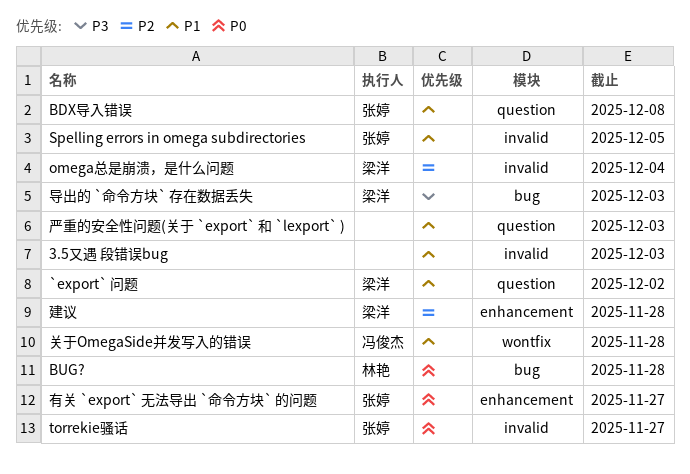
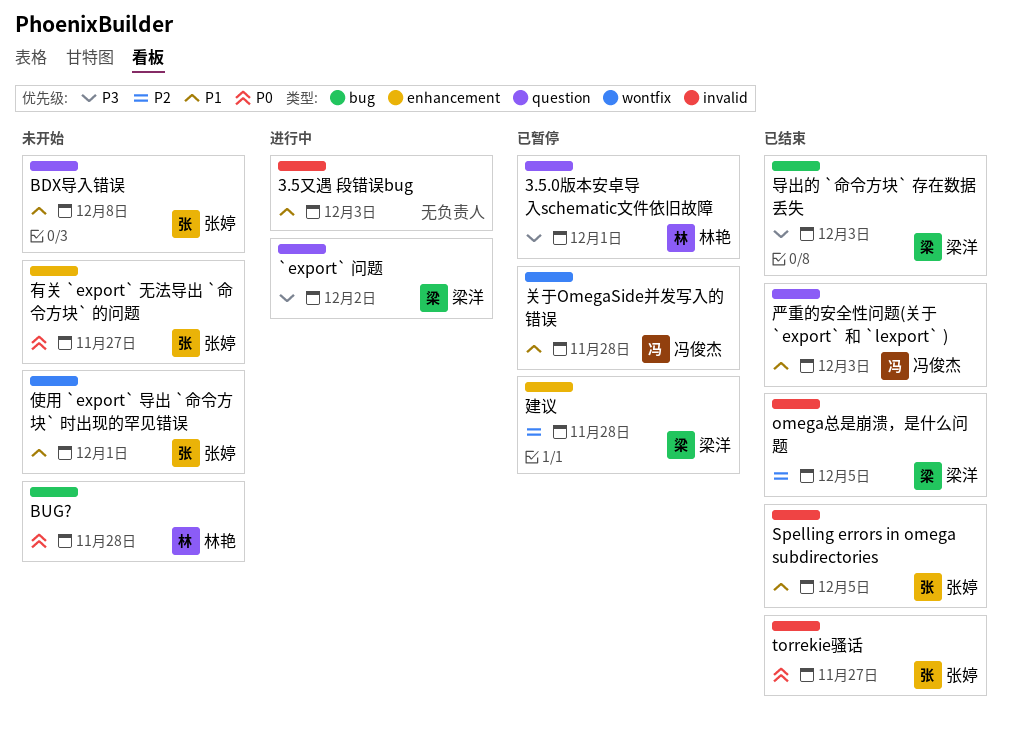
3.5.0版本安卓导入schematic文件依旧故障: none -> present
`export` 问题, priority: P1 -> P3
omega总是崩溃，是什么问题, due: Dec 4 -> Dec 5
严重的安全性问题(关于 `export` 和 `lexport` ), owner: none -> 冯俊杰
使用 `export` 导出 `命令方块` 时出现的罕见错误: none -> present

